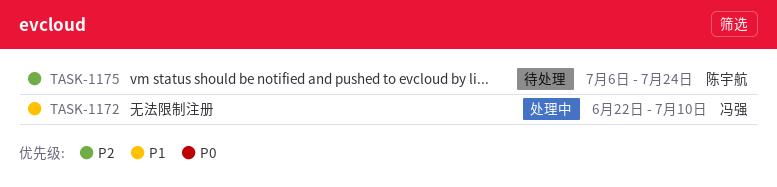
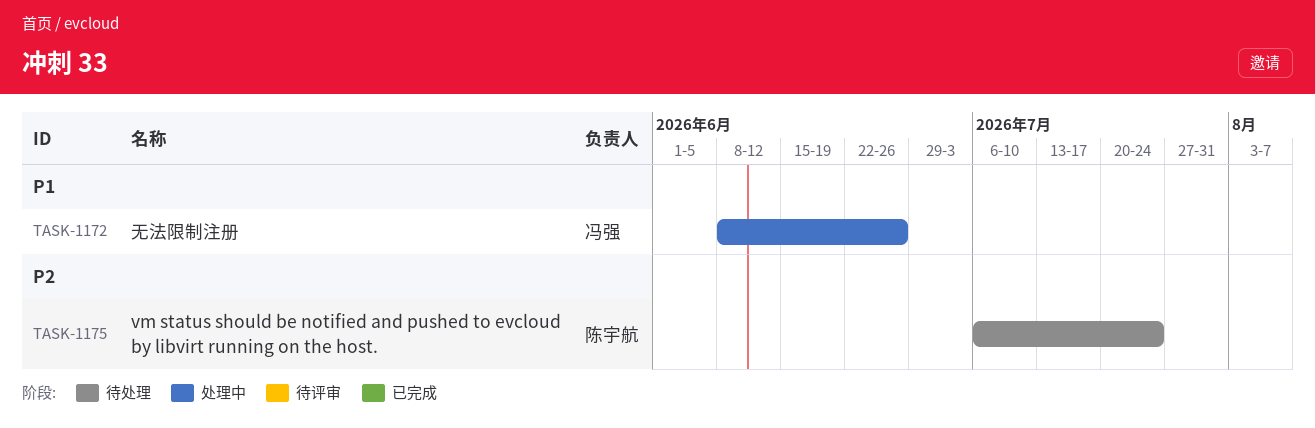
TASK-1172, start: Jun 22 -> Jun 8
TASK-1172, due: Jul 10 -> Jun 26

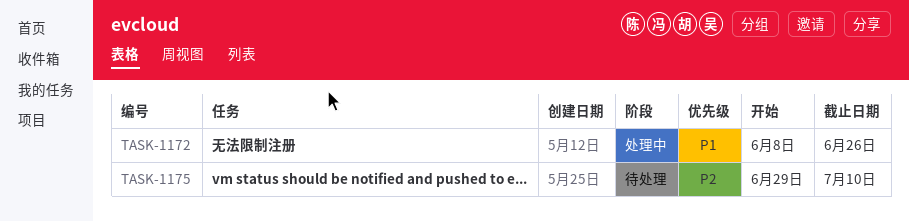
TASK-1175, start: Jul 6 -> Jun 29
TASK-1175, due: Jul 24 -> Jul 10

